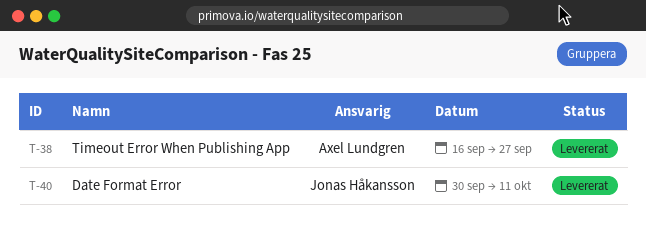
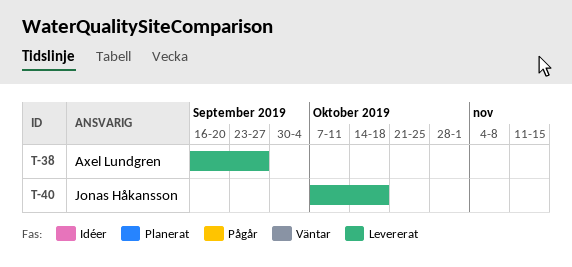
T-40, start: Sep 30 -> Oct 7
T-40, due: Oct 11 -> Oct 18

